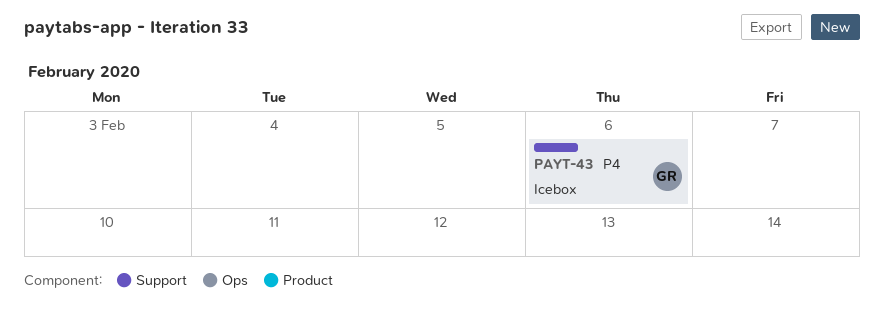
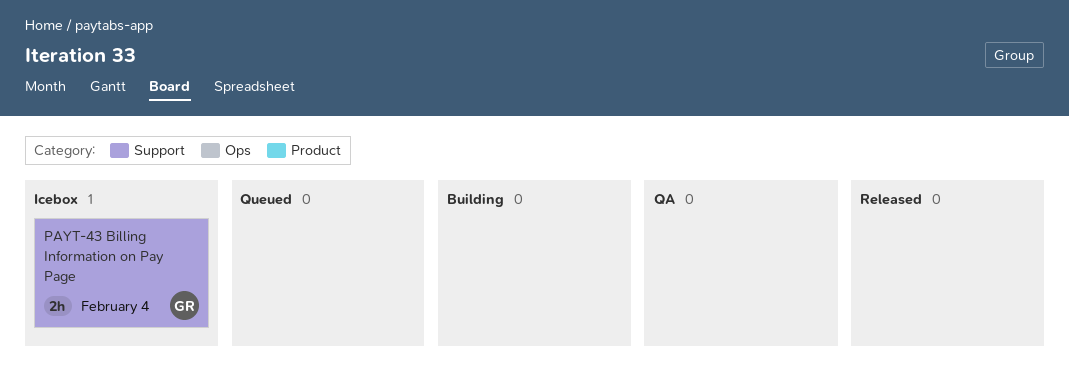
PAYT-43, due: Feb 6 -> Feb 4

